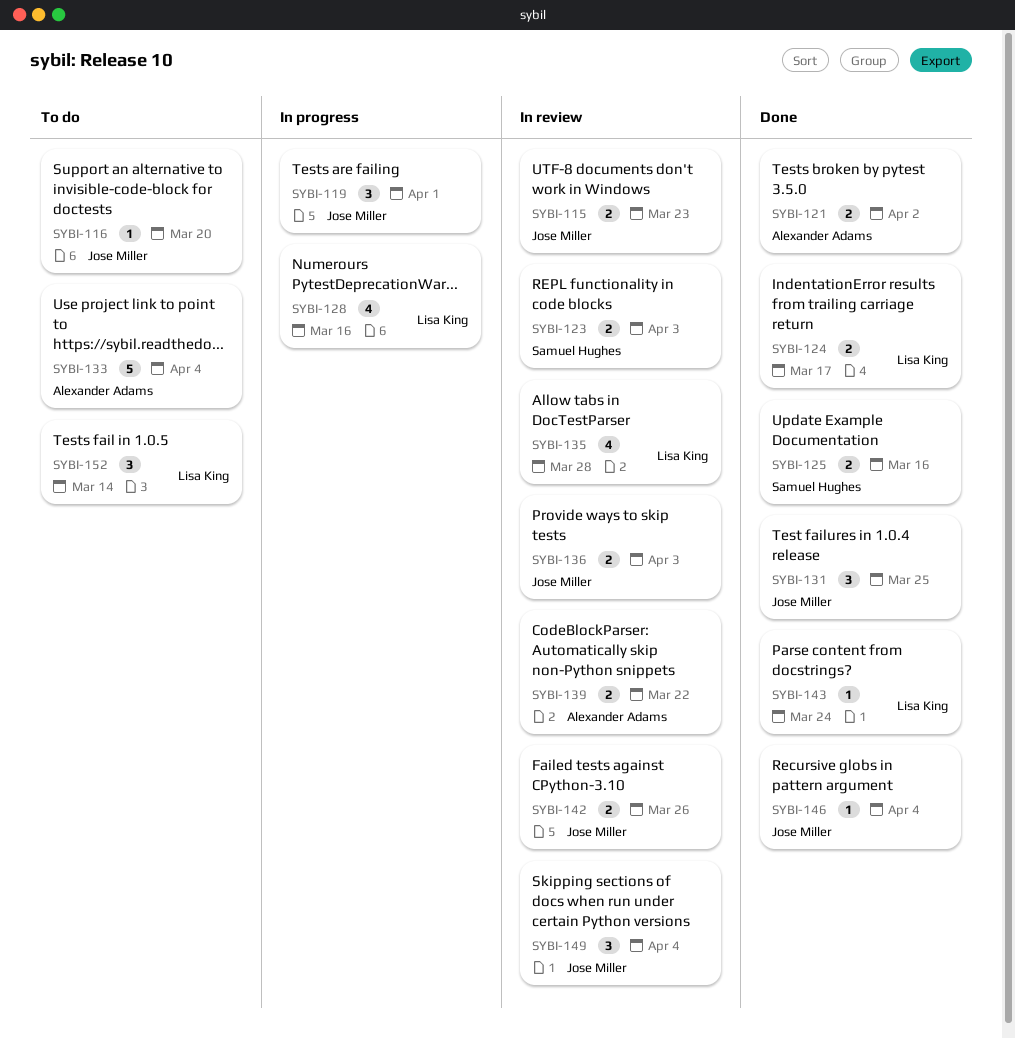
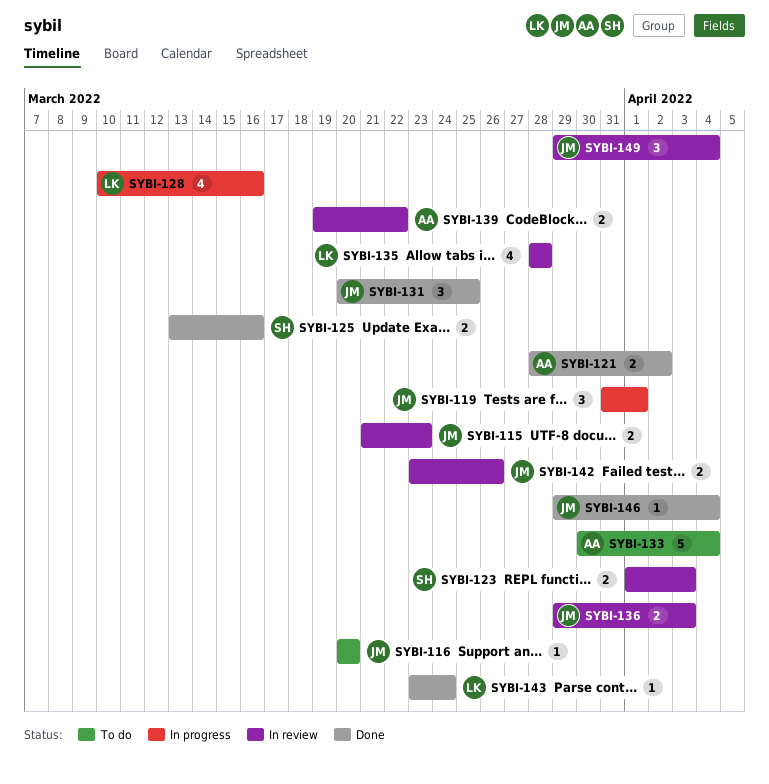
SYBI-124: present -> none
SYBI-152: present -> none

